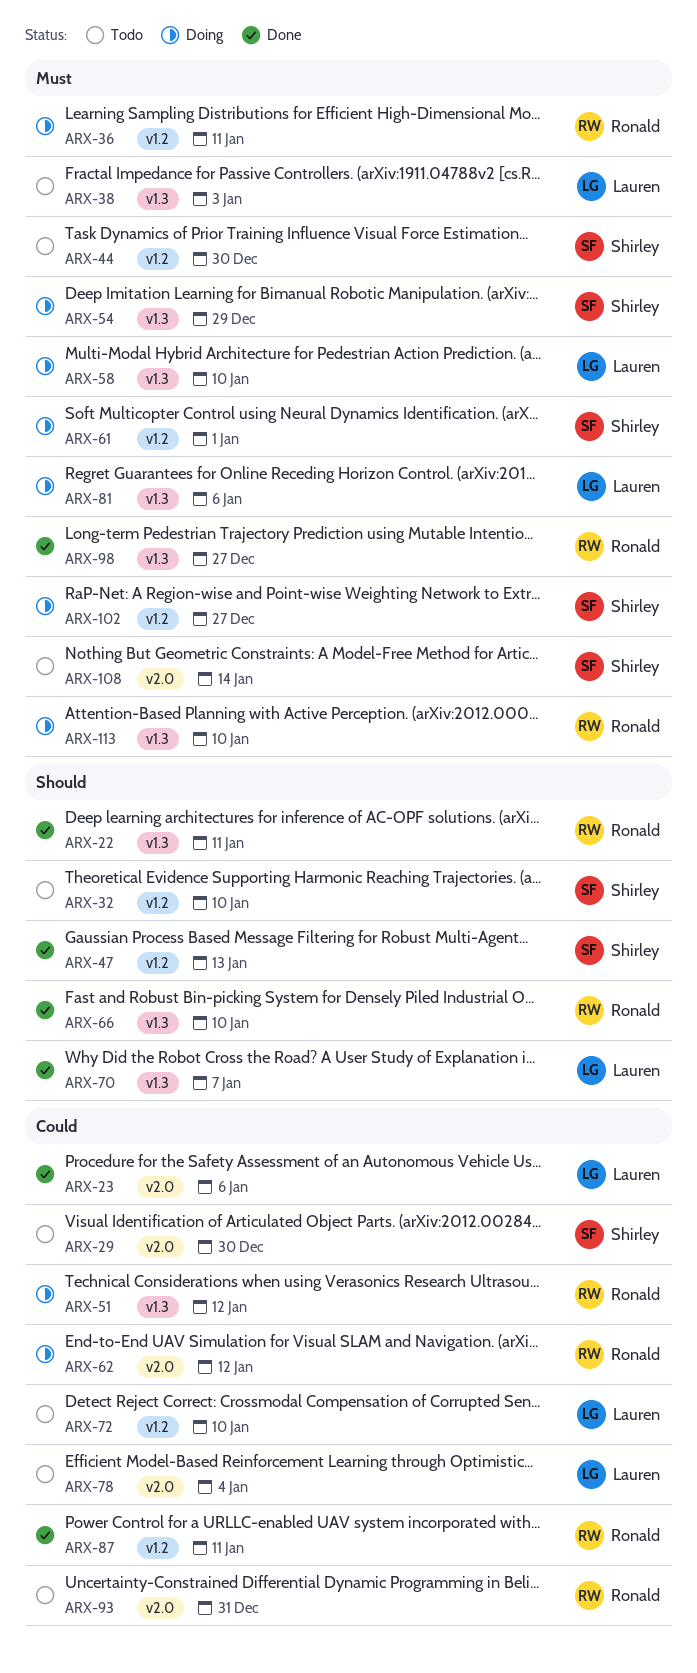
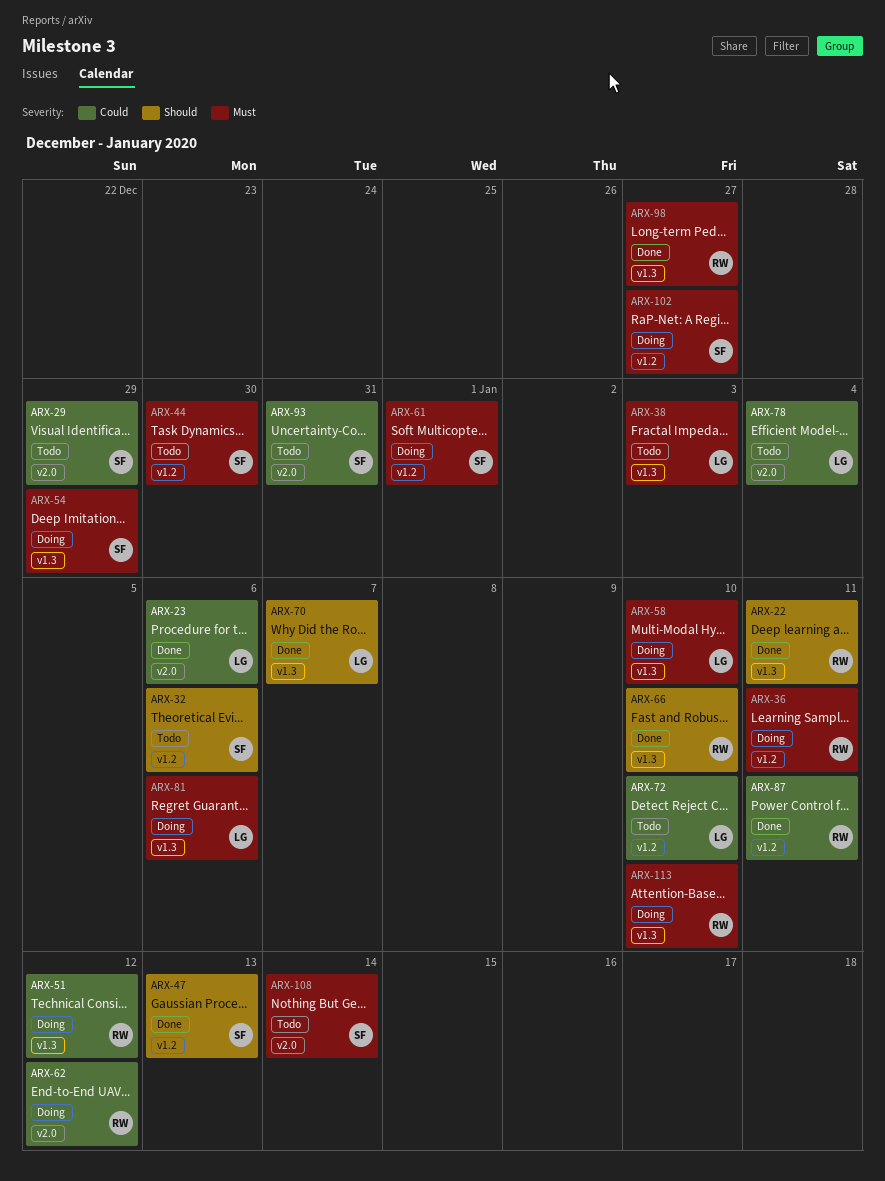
ARX-29, due: Dec 30 -> Dec 29
ARX-32, due: Jan 10 -> Jan 6
ARX-93, owner: Ronald -> Shirley

